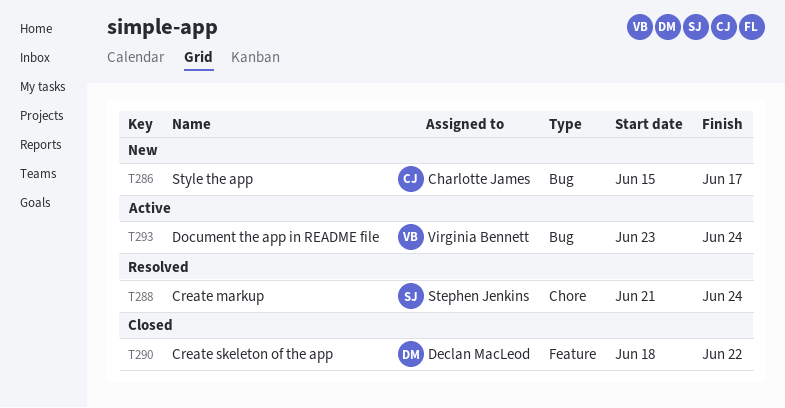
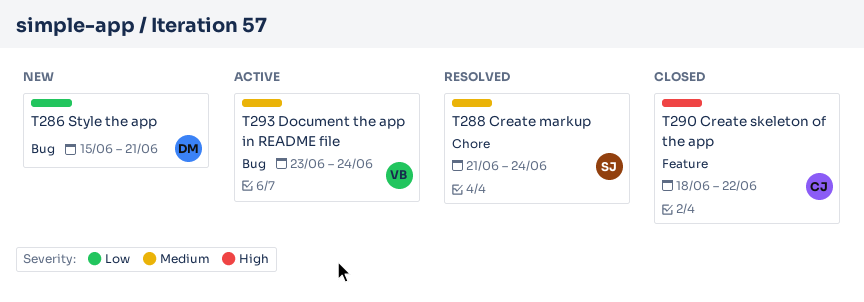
T286, owner: Charlotte James -> Declan MacLeod
T286, due: Jun 17 -> Jun 21
T290, owner: Declan MacLeod -> Charlotte James

